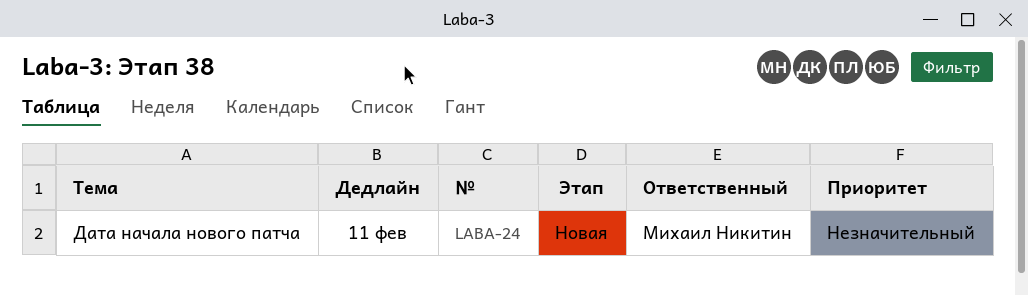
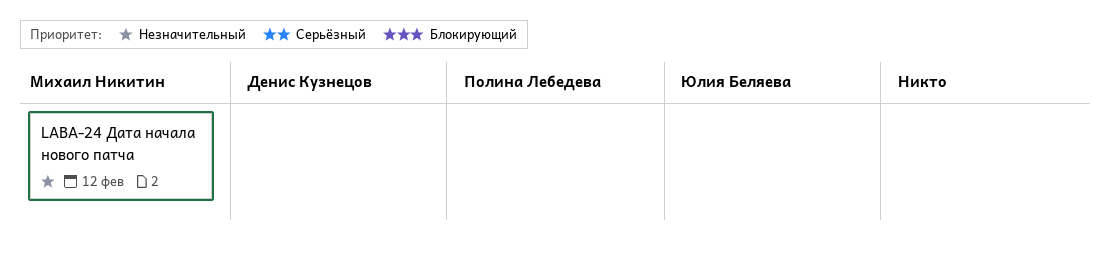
LABA-24, due: Feb 11 -> Feb 12

